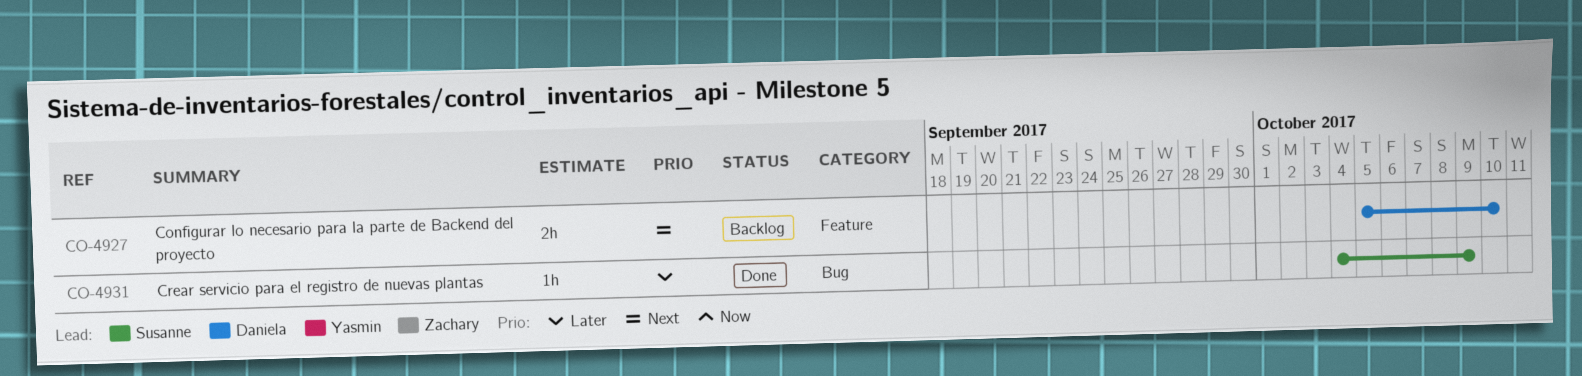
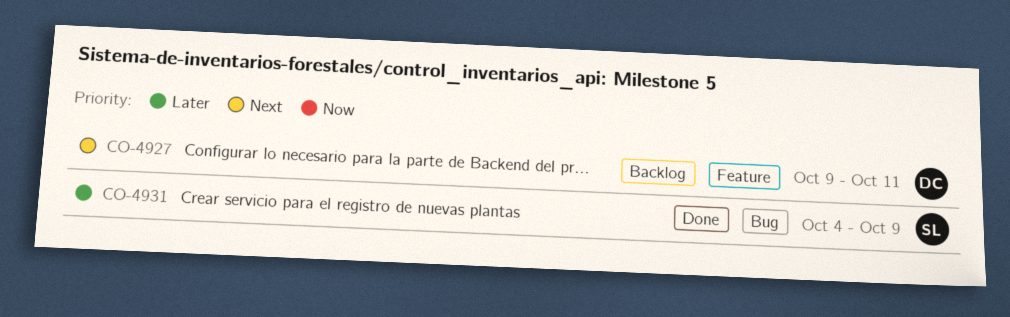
CO-4927, start: Oct 5 -> Oct 9
CO-4927, due: Oct 10 -> Oct 11

